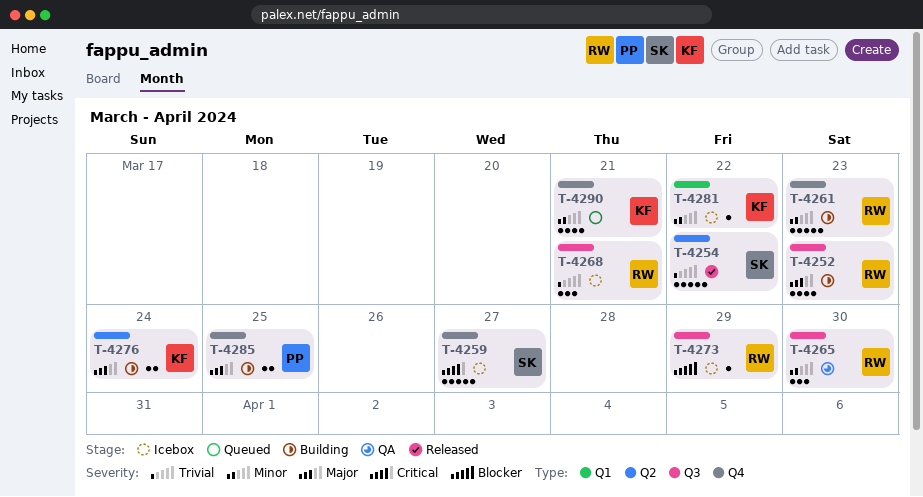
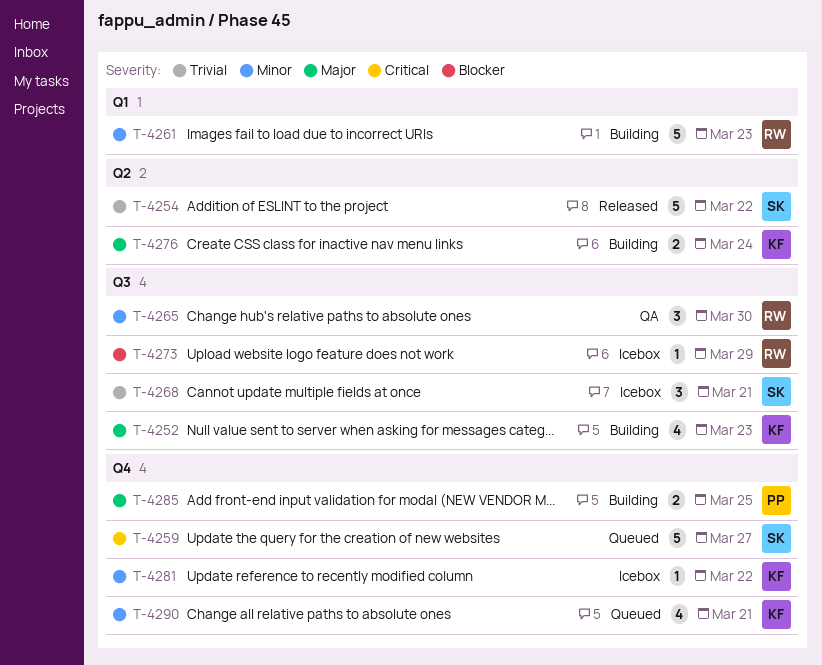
T-4252, owner: RW -> KF
T-4259, status: Icebox -> Queued
T-4261, label: Q4 -> Q1
T-4268, owner: RW -> SK
T-4281, label: Q1 -> Q4

